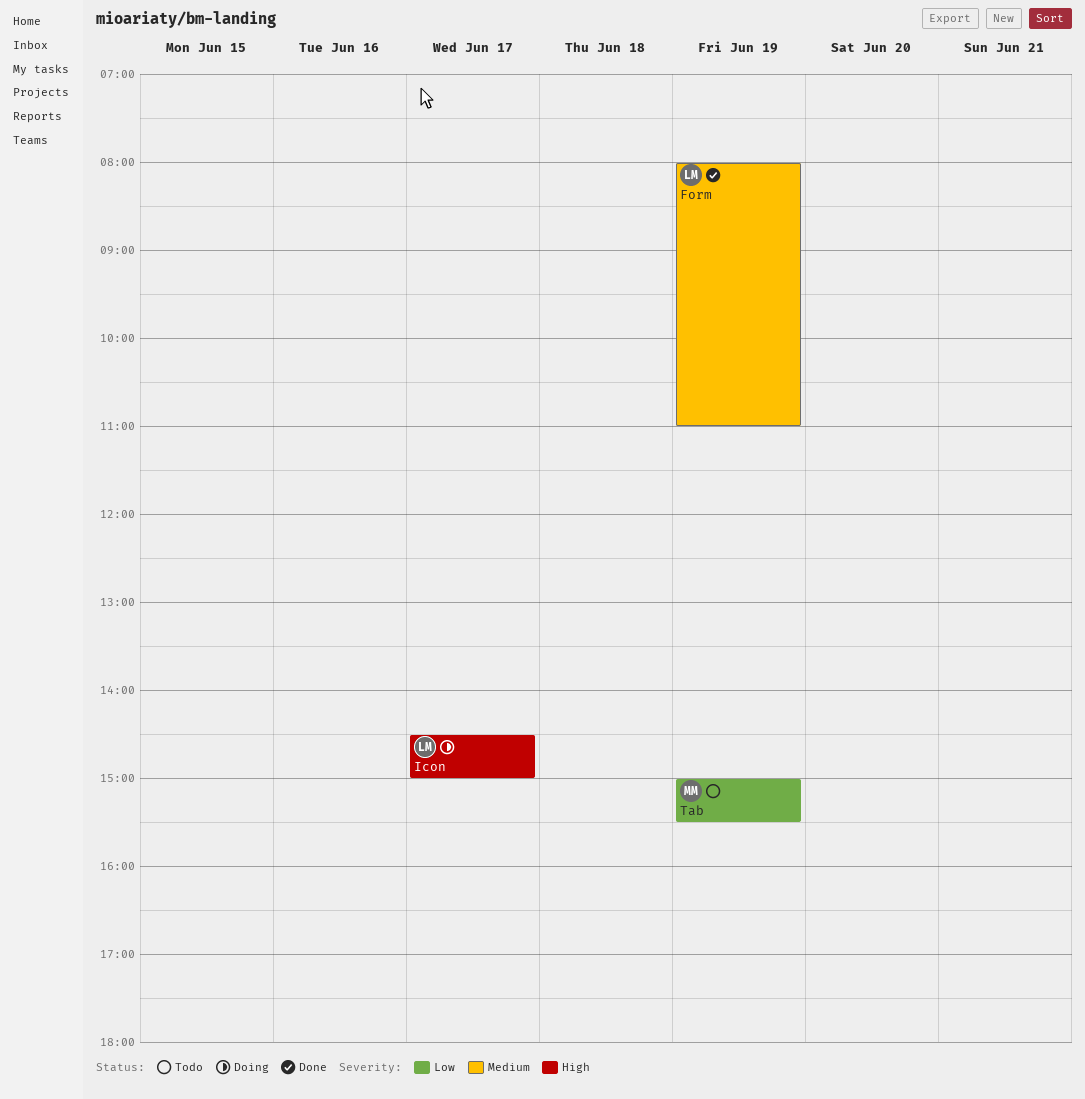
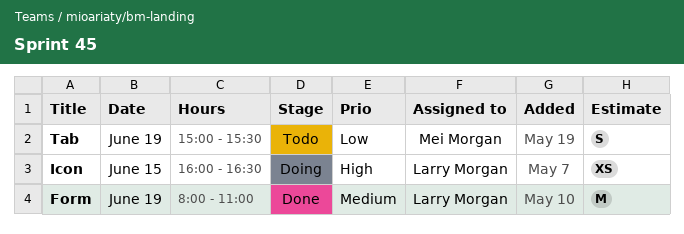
Icon, day: Jun 17 -> Jun 15
Icon, begins: 14:30 -> 16:00
Icon, ends: 15:00 -> 16:30

